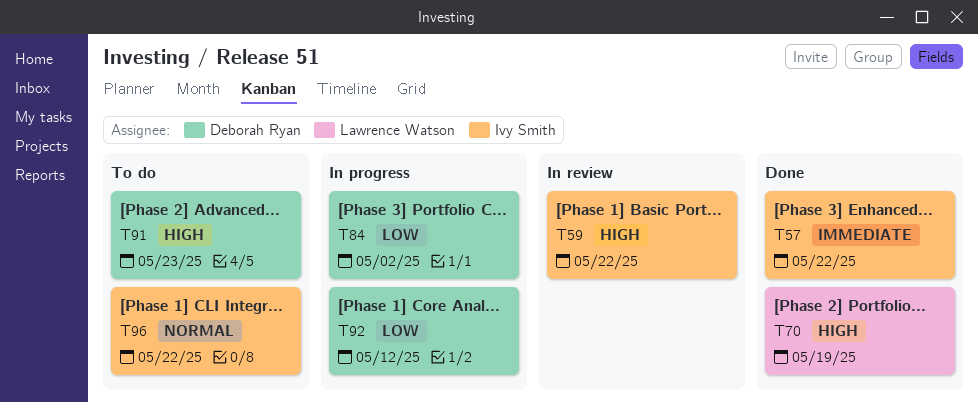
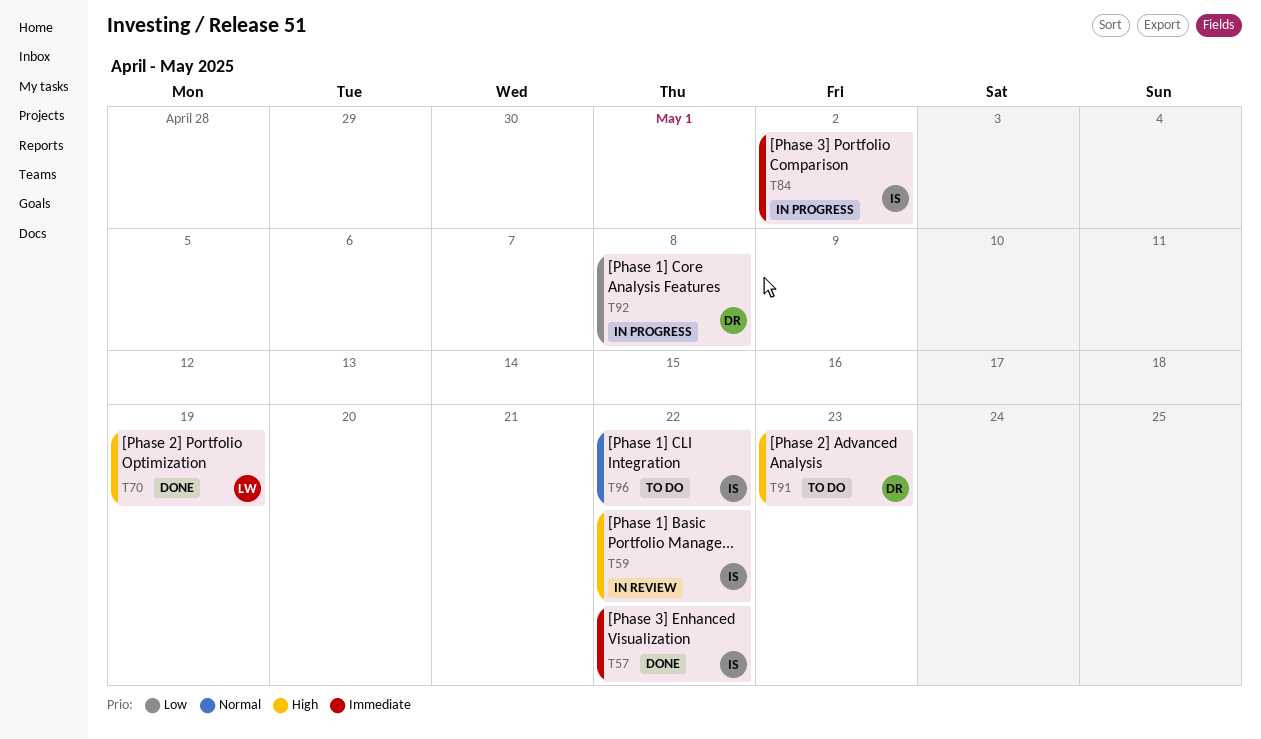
T84, owner: Deborah Ryan -> Ivy Smith
T84, priority: Low -> Immediate
T92, due: May 12 -> May 8

